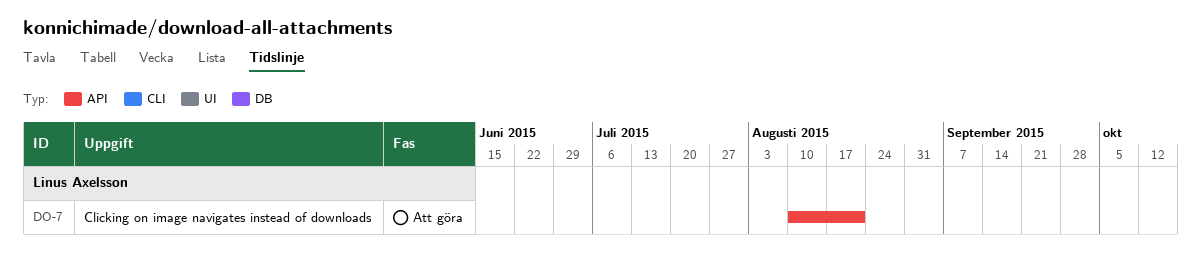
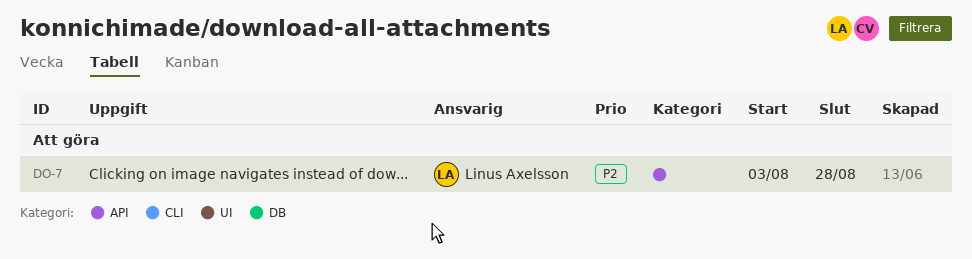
DO-7, start: Aug 10 -> Aug 3
DO-7, due: Aug 21 -> Aug 28

